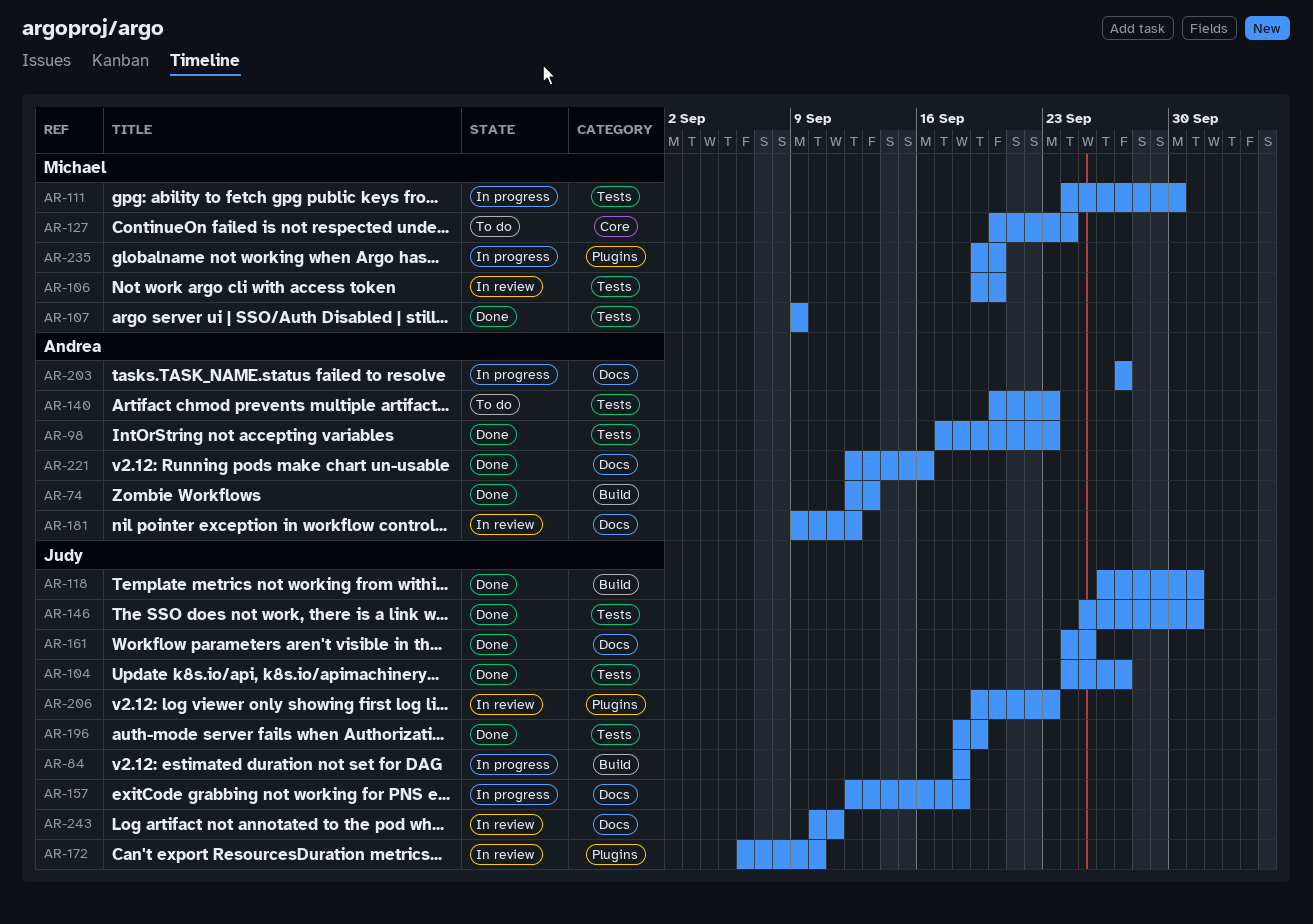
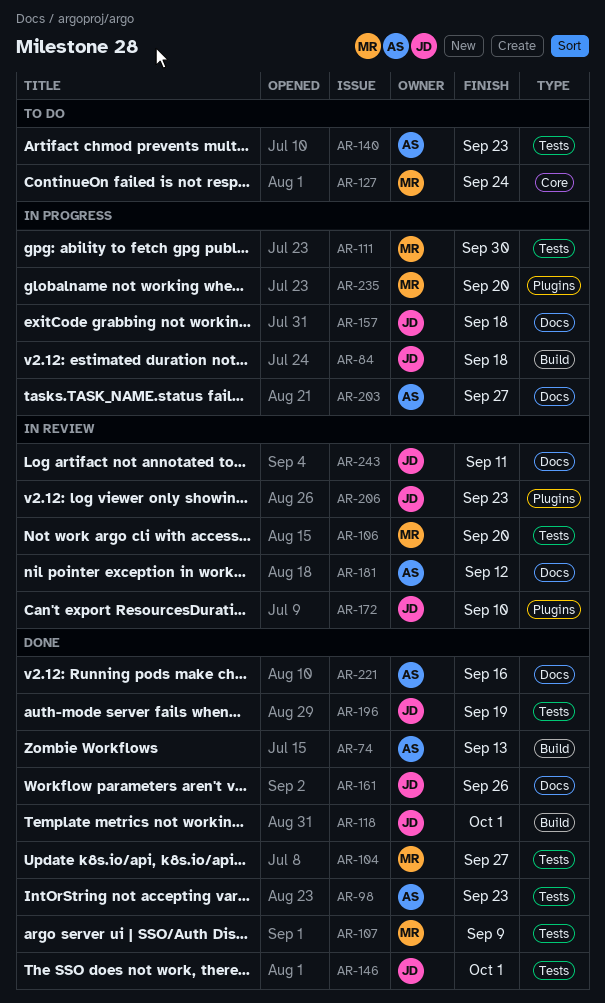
AR-104, owner: Judy -> Michael
AR-161, due: Sep 25 -> Sep 26

